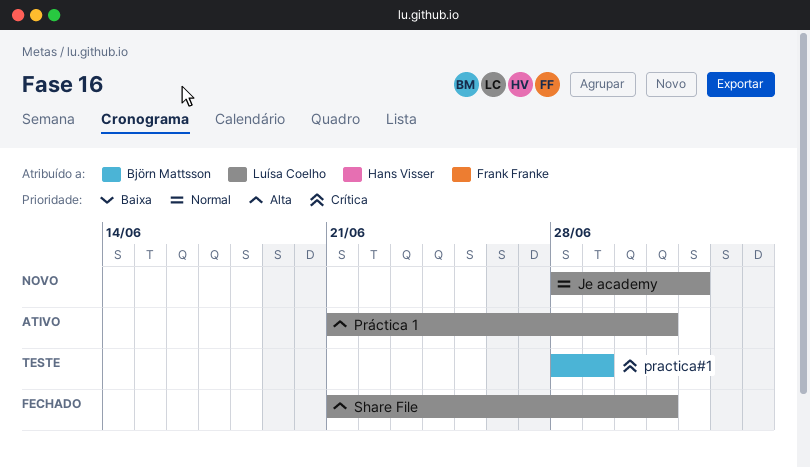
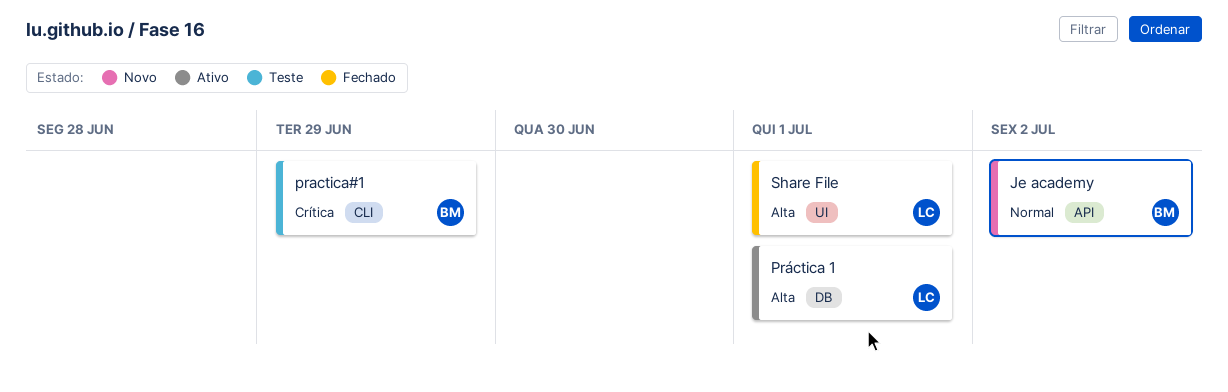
Je academy, owner: Luísa Coelho -> Björn Mattsson

